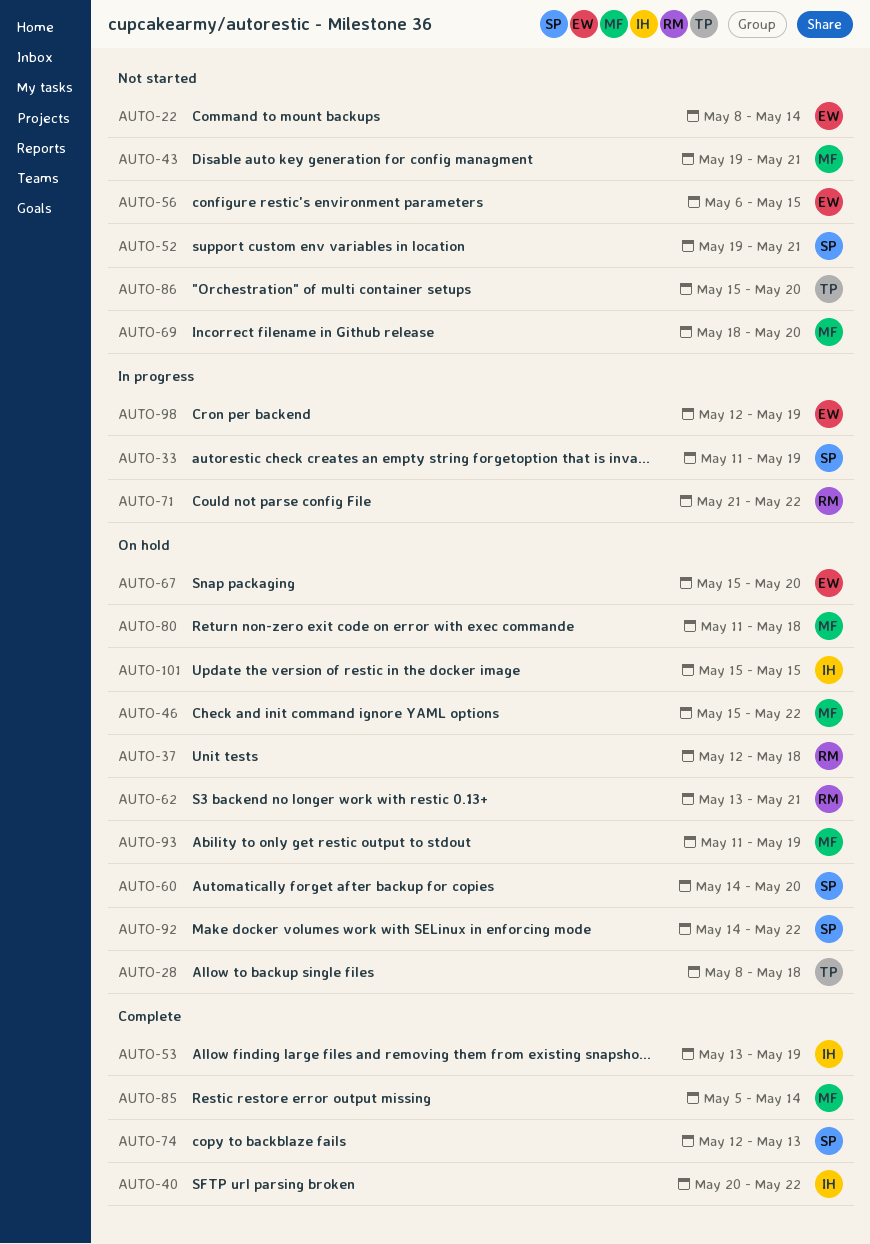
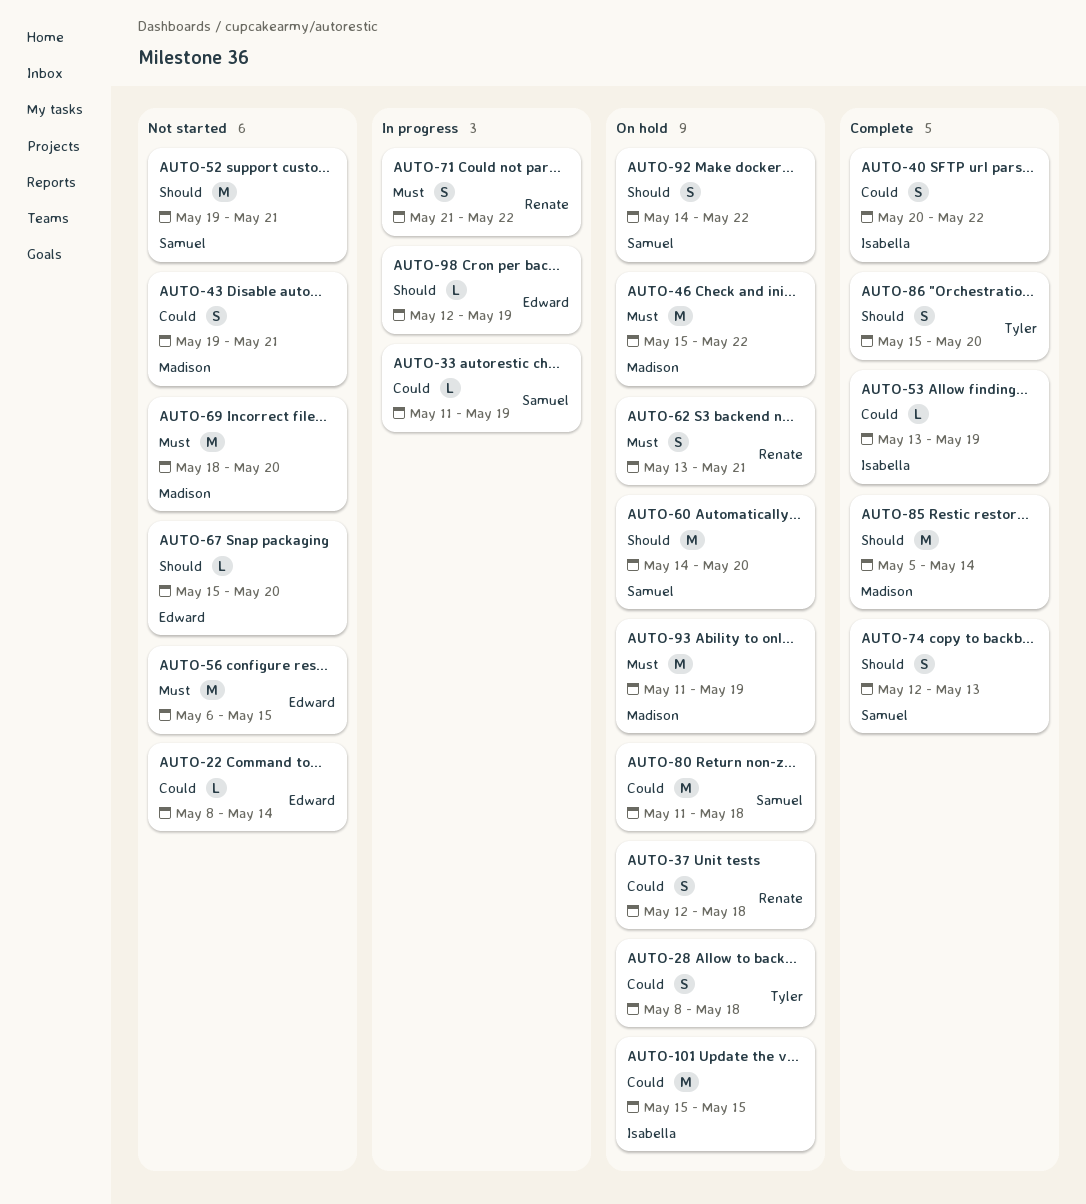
AUTO-67, status: On hold -> Not started
AUTO-80, owner: Madison -> Samuel
AUTO-86, status: Not started -> Complete

